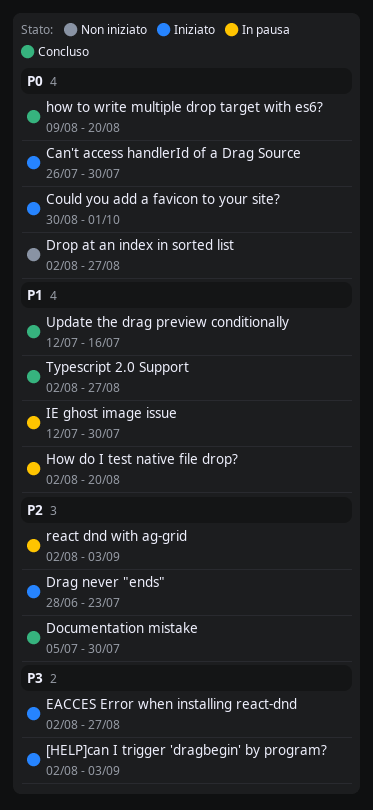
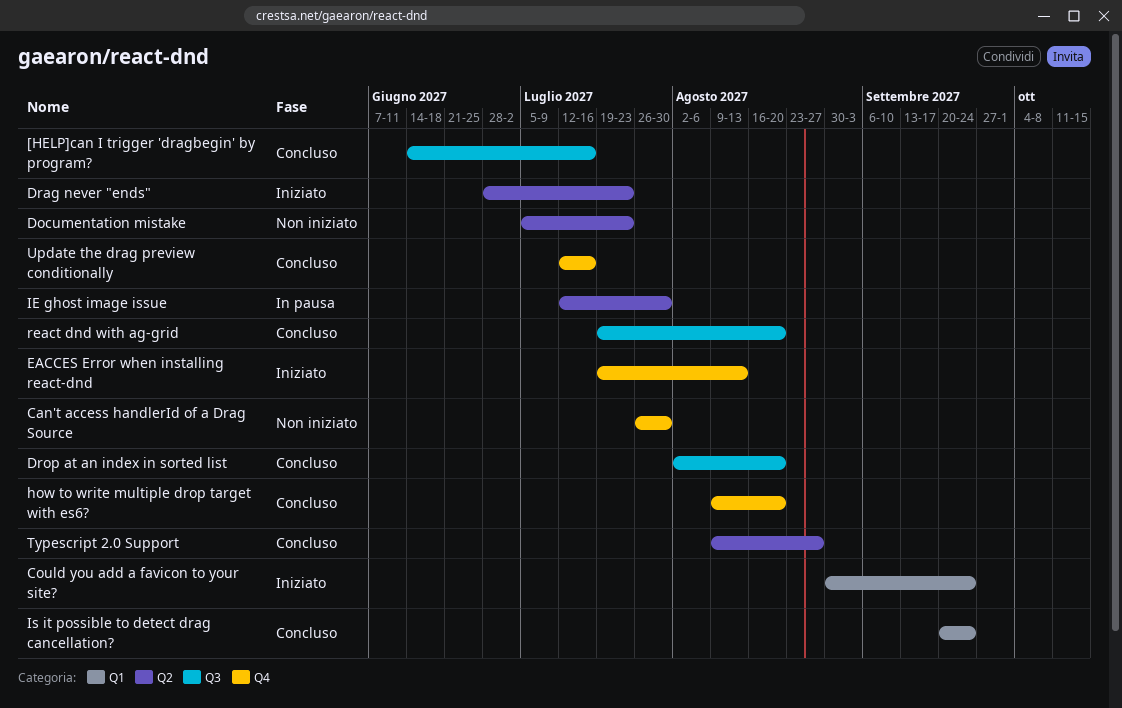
[HELP]can I trigger 'dragbegin' by program?, status: Iniziato -> Concluso
[HELP]can I trigger 'dragbegin' by program?, start: Aug 2 -> Jun 14
[HELP]can I trigger 'dragbegin' by program?, due: Sep 3 -> Jul 16
Can't access handlerId of a Drag Source, status: Iniziato -> Non iniziato
Could you add a favicon to your site?, due: Oct 1 -> Sep 24
Documentation mistake, status: Concluso -> Non iniziato
Documentation mistake, due: Jul 30 -> Jul 23
Drop at an index in sorted list, status: Non iniziato -> Concluso
Drop at an index in sorted list, due: Aug 27 -> Aug 20
EACCES Error when installing react-dnd, start: Aug 2 -> Jul 19
EACCES Error when installing react-dnd, due: Aug 27 -> Aug 13
How do I test native file drop?: present -> none
Is it possible to detect drag cancellation?: none -> present
react dnd with ag-grid, status: In pausa -> Concluso
react dnd with ag-grid, start: Aug 2 -> Jul 19
react dnd with ag-grid, due: Sep 3 -> Aug 20
Typescript 2.0 Support, start: Aug 2 -> Aug 9

